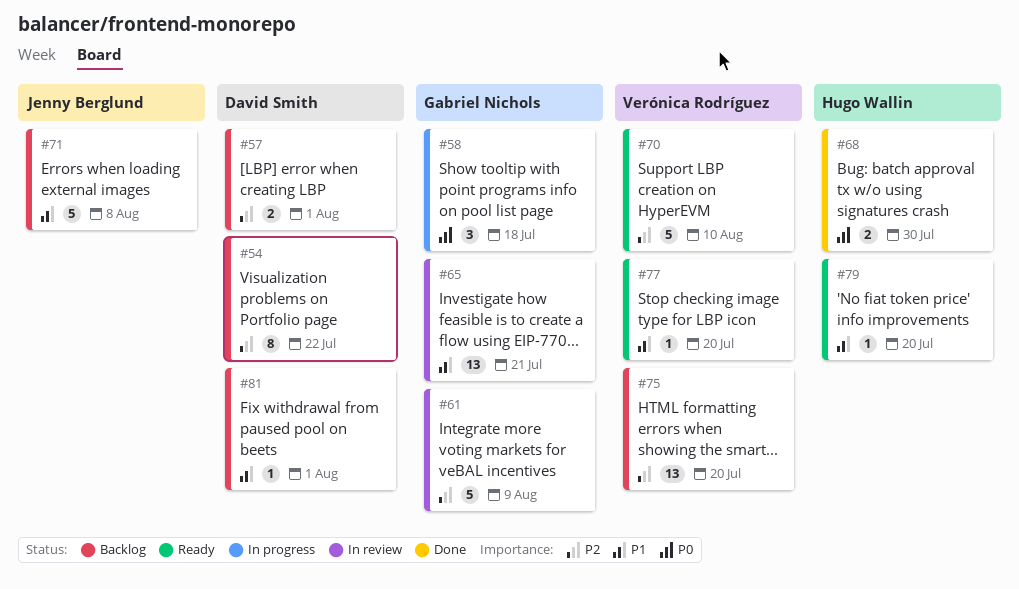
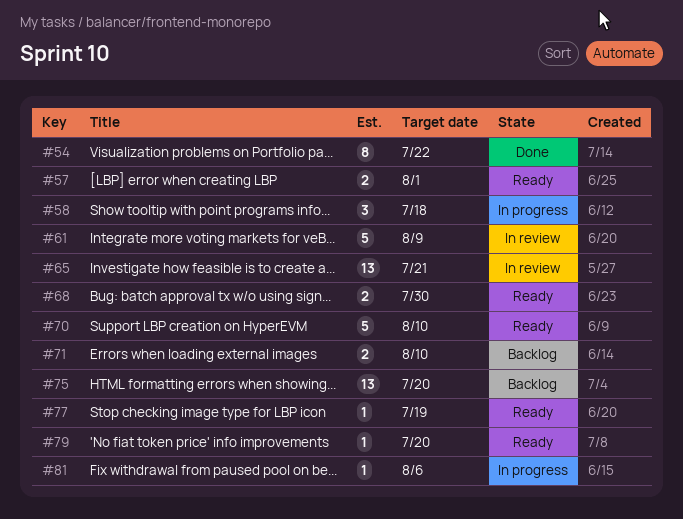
#54, status: Backlog -> Done
#57, status: Backlog -> Ready
#68, status: Done -> Ready
#71, estimate: 5 -> 2
#71, due: Aug 8 -> Aug 10
#77, due: Jul 20 -> Jul 19
#81, status: Backlog -> In progress
#81, due: Aug 1 -> Aug 6

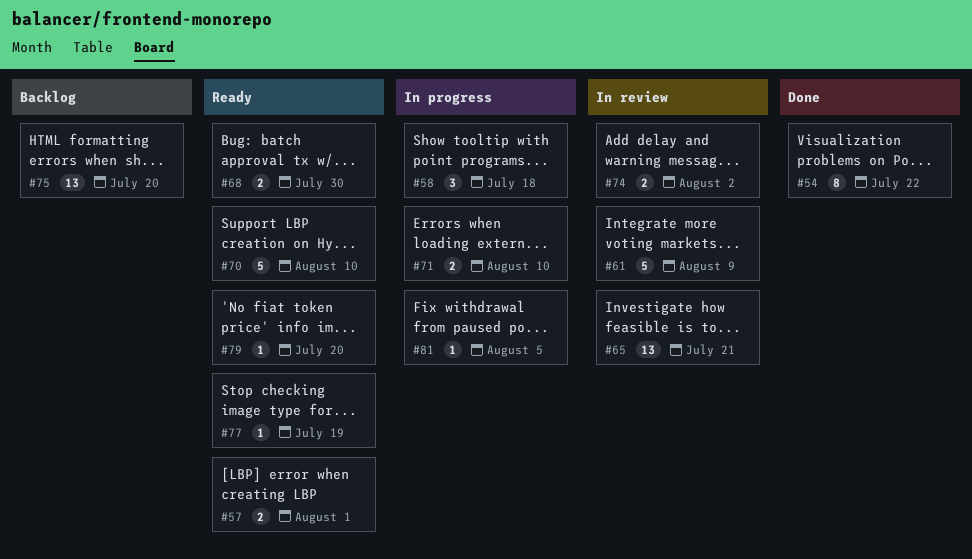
#71, status: Backlog -> In progress
#74: none -> present
#81, due: Aug 6 -> Aug 5

